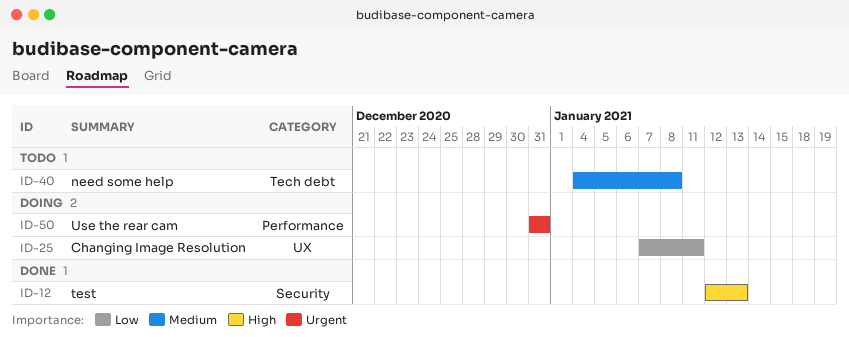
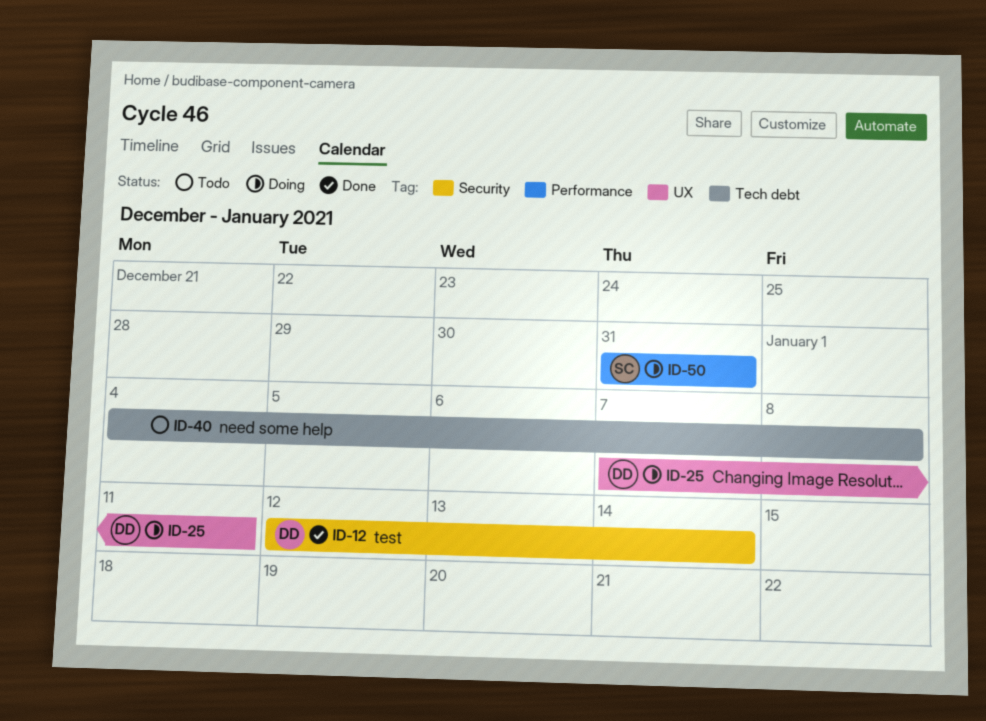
ID-12, due: Jan 13 -> Jan 14

